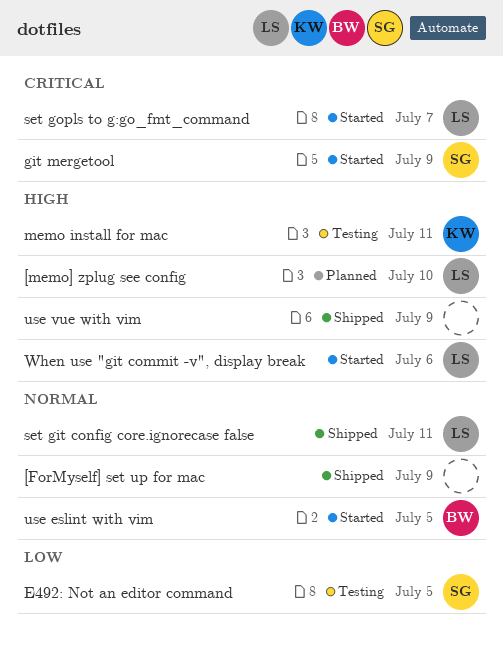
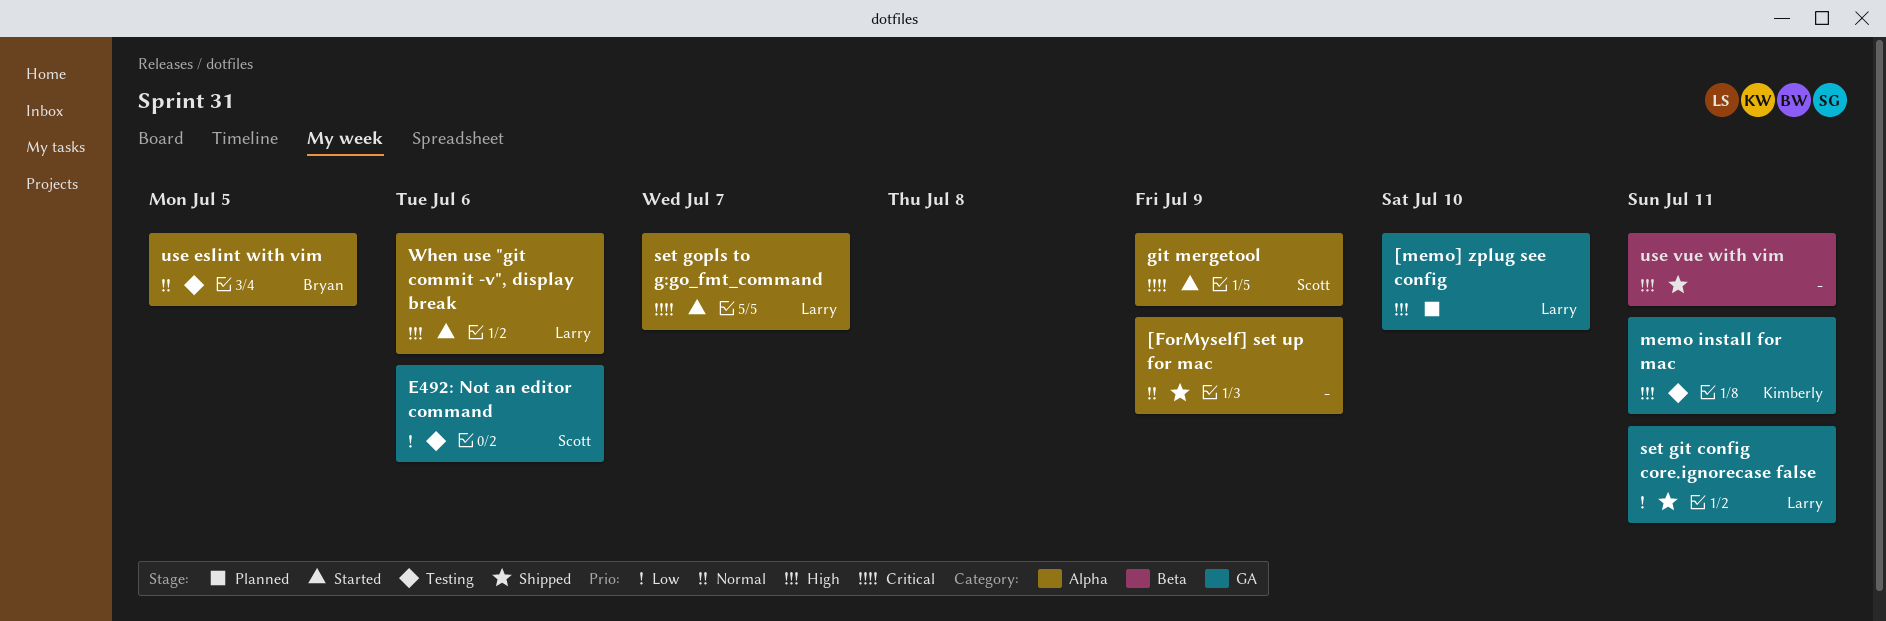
E492: Not an editor command, due: Jul 5 -> Jul 6
set git config core.ignorecase false, priority: Normal -> Low
use eslint with vim, status: Started -> Testing
use vue with vim, due: Jul 9 -> Jul 11

